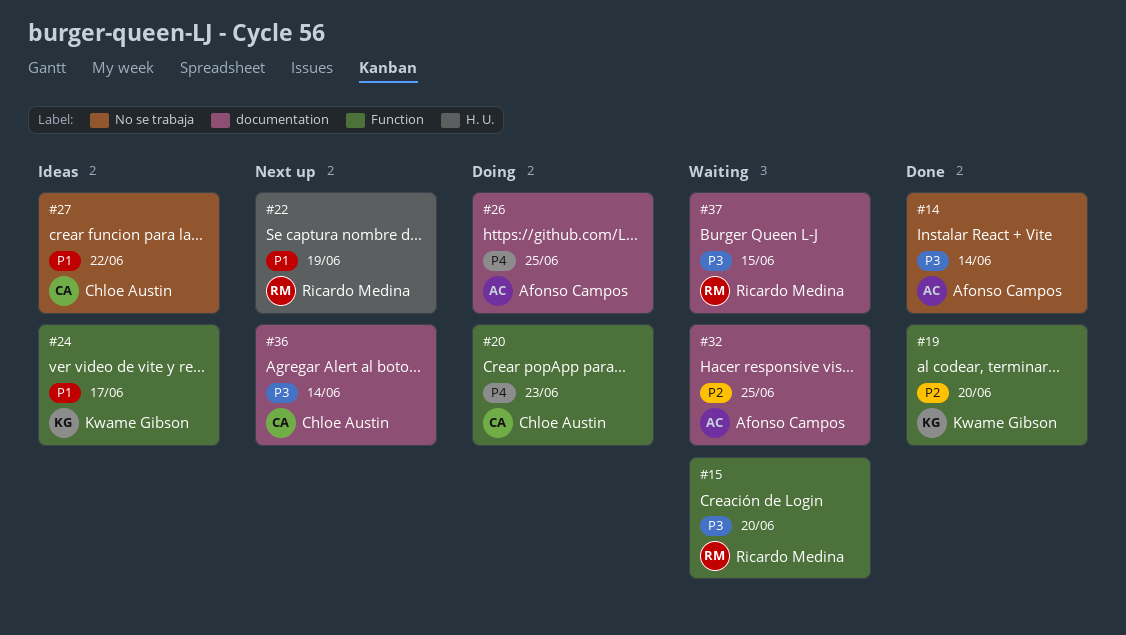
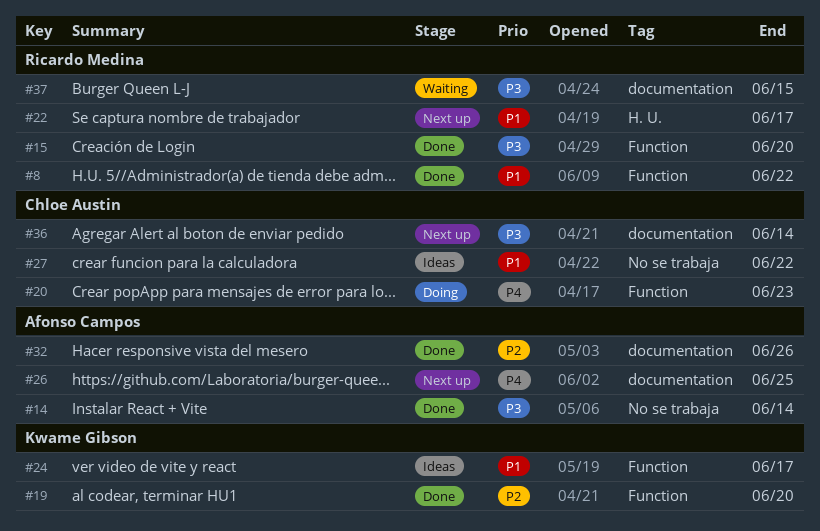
#8: none -> present
#15, status: Waiting -> Done
#22, due: Jun 19 -> Jun 17
#26, status: Doing -> Next up
#32, status: Waiting -> Done
#32, due: Jun 25 -> Jun 26

